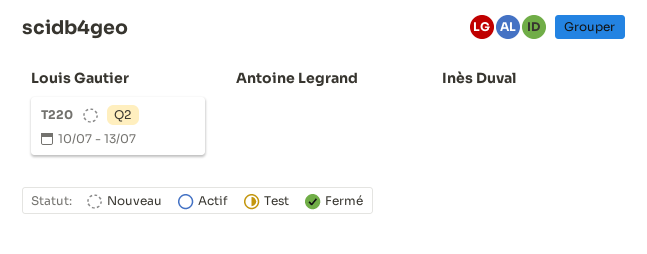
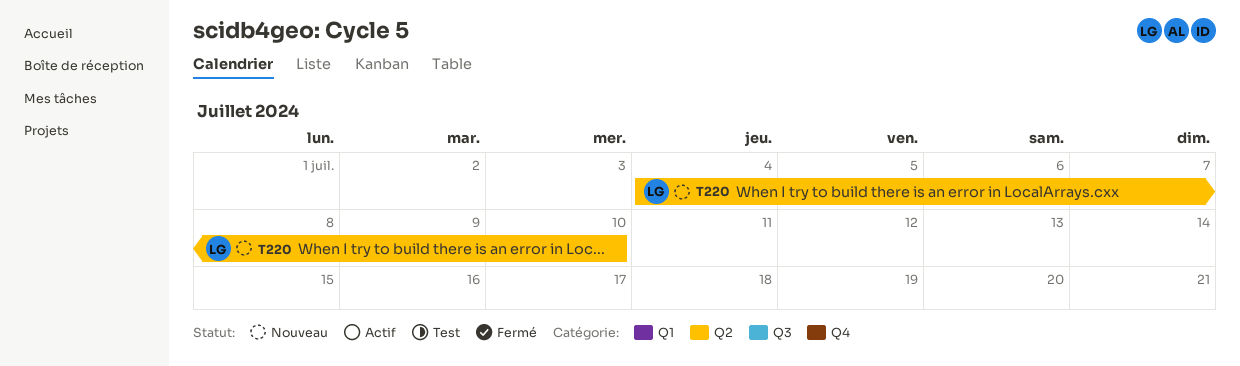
T220, start: Jul 10 -> Jul 4
T220, due: Jul 13 -> Jul 10

